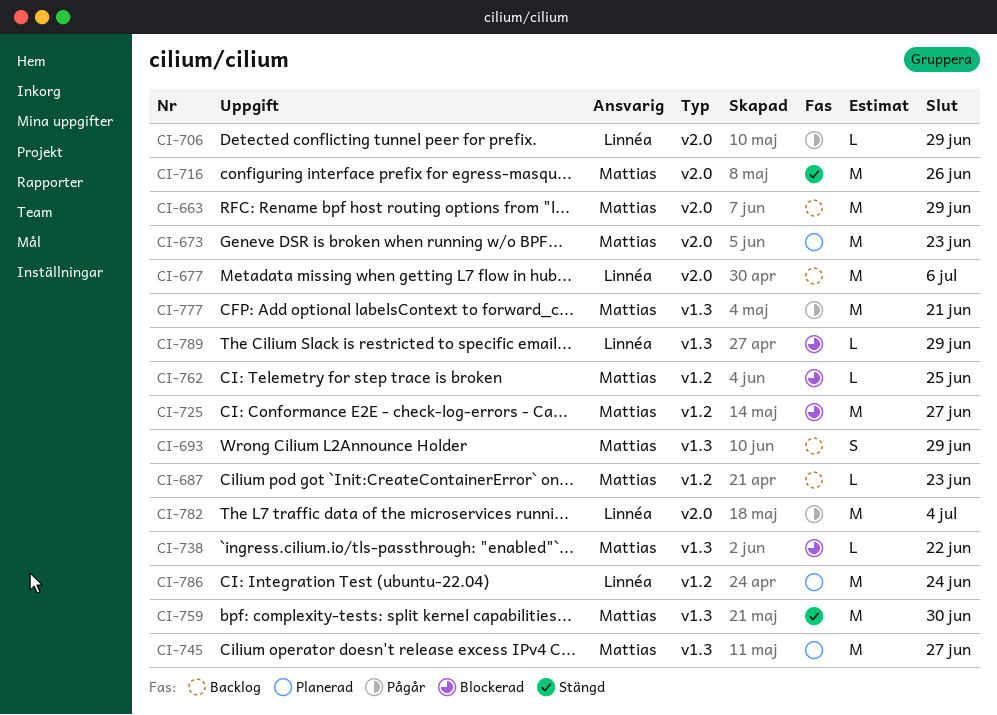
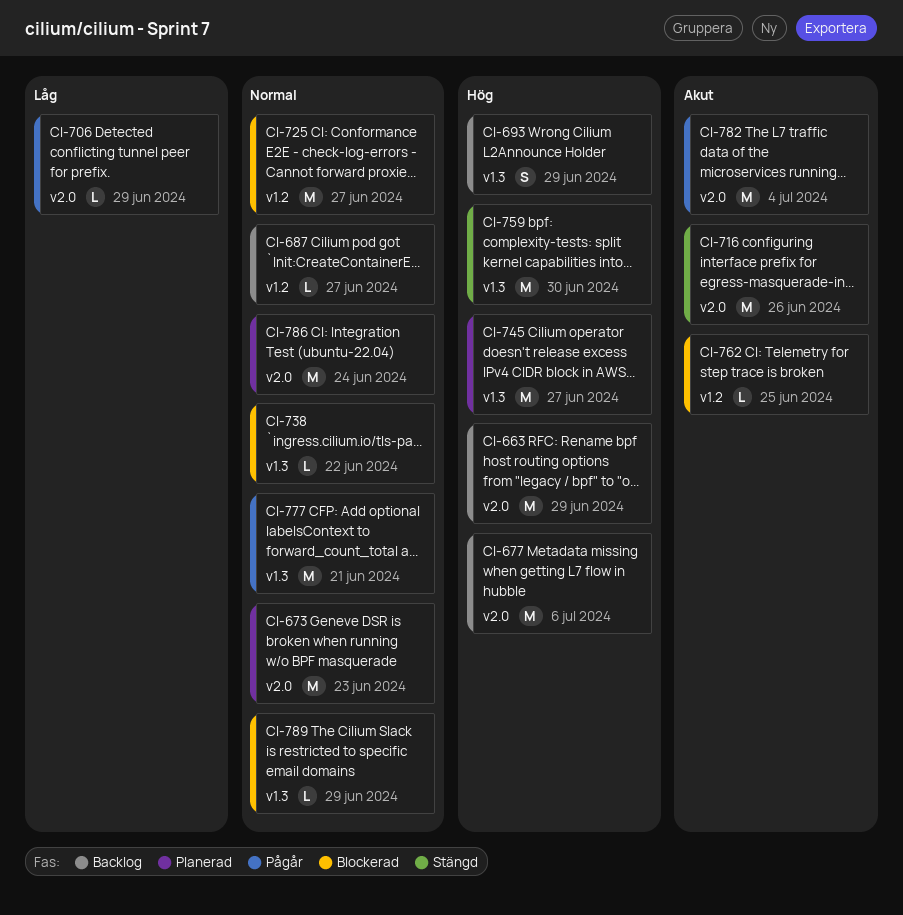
CI-687, due: Jun 23 -> Jun 27
CI-786, label: v1.2 -> v2.0

